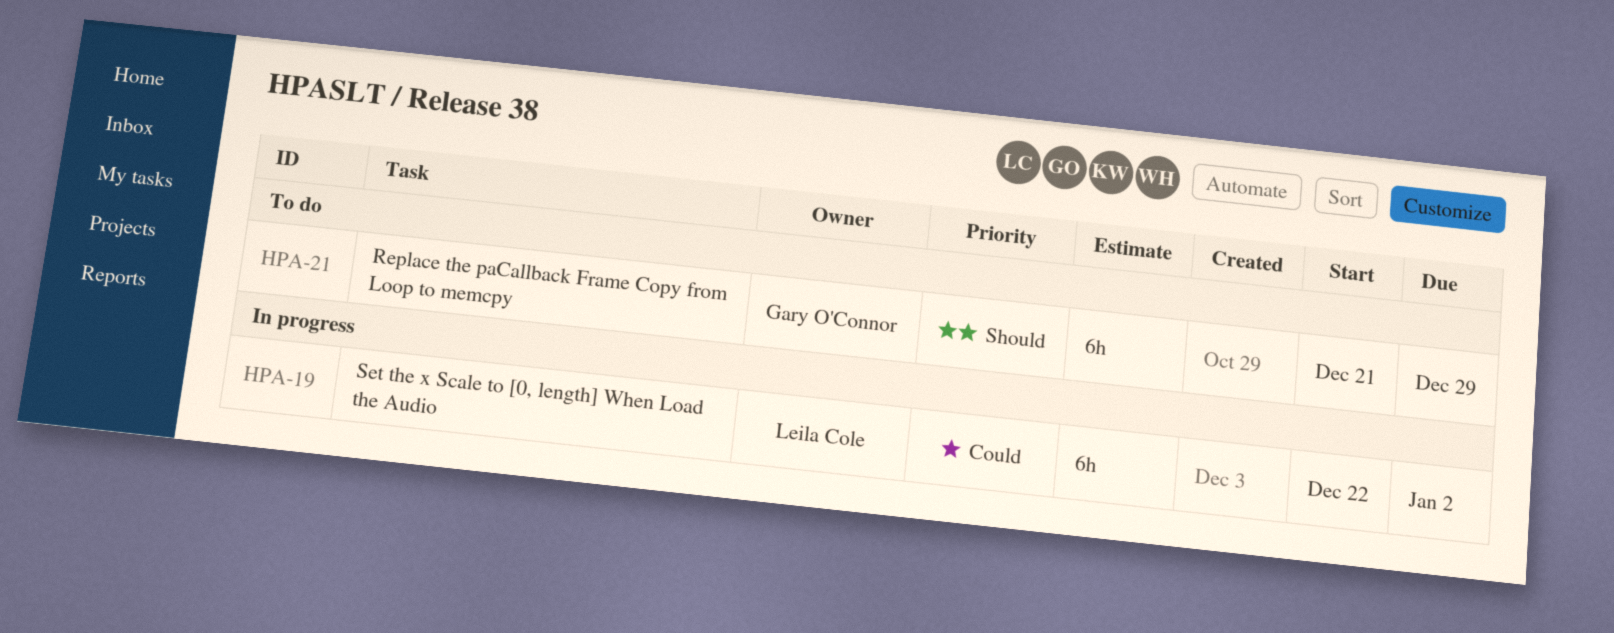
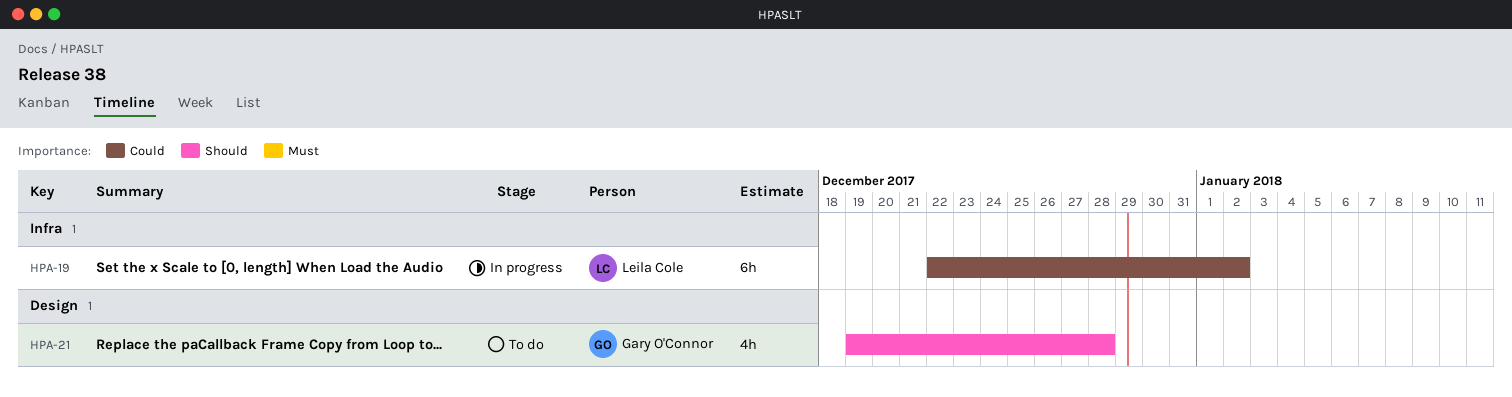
HPA-21, estimate: 6h -> 4h
HPA-21, start: Dec 21 -> Dec 19
HPA-21, due: Dec 29 -> Dec 28

